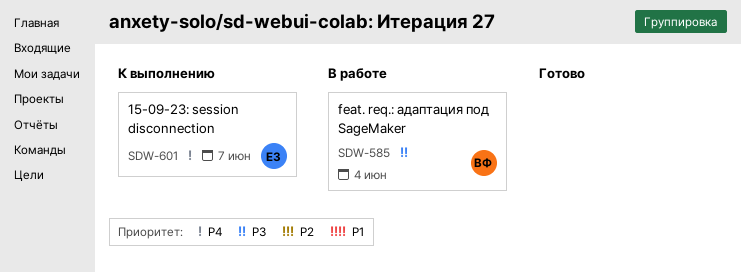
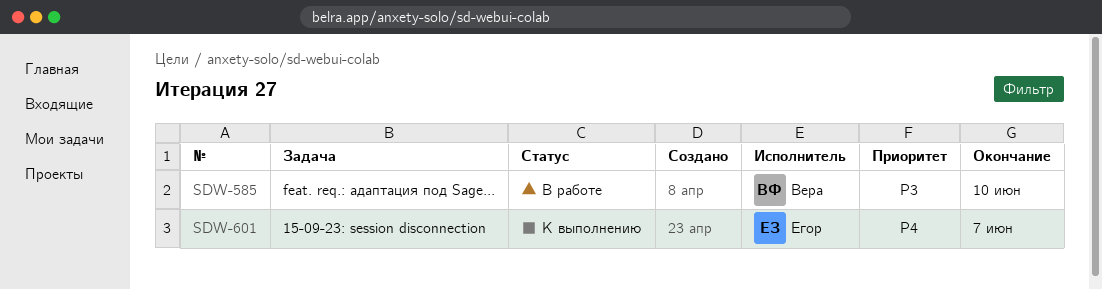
SDW-585, due: Jun 4 -> Jun 10

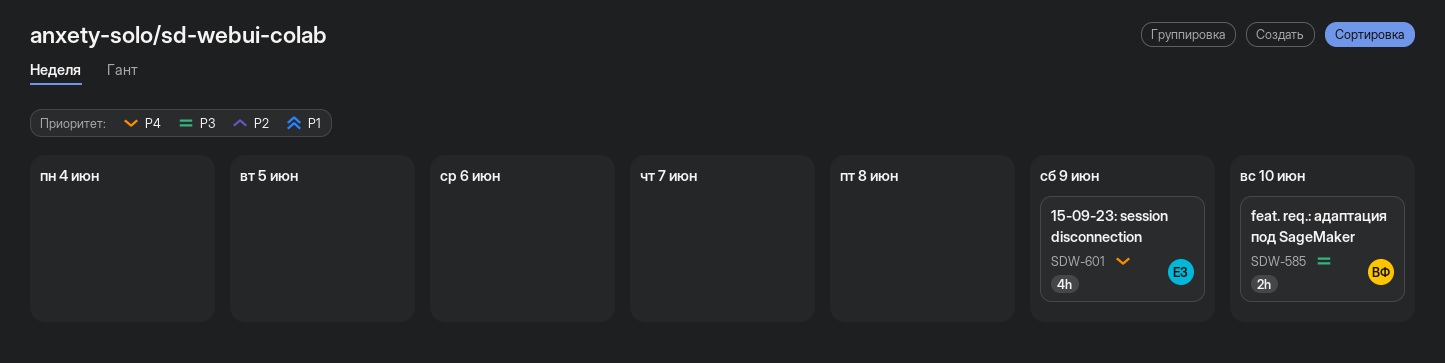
SDW-601, due: Jun 7 -> Jun 9

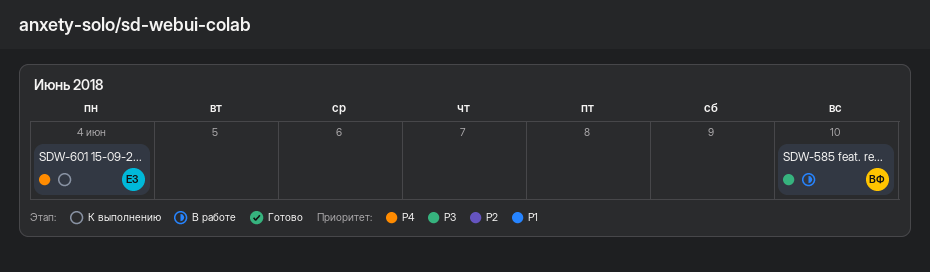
SDW-601, due: Jun 9 -> Jun 4

